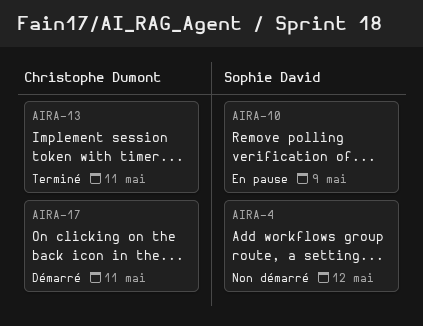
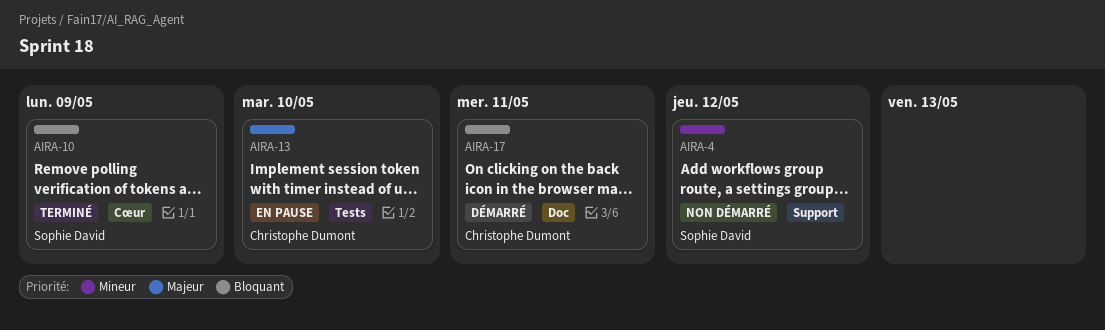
AIRA-10, status: En pause -> Terminé
AIRA-13, status: Terminé -> En pause
AIRA-13, due: May 11 -> May 10

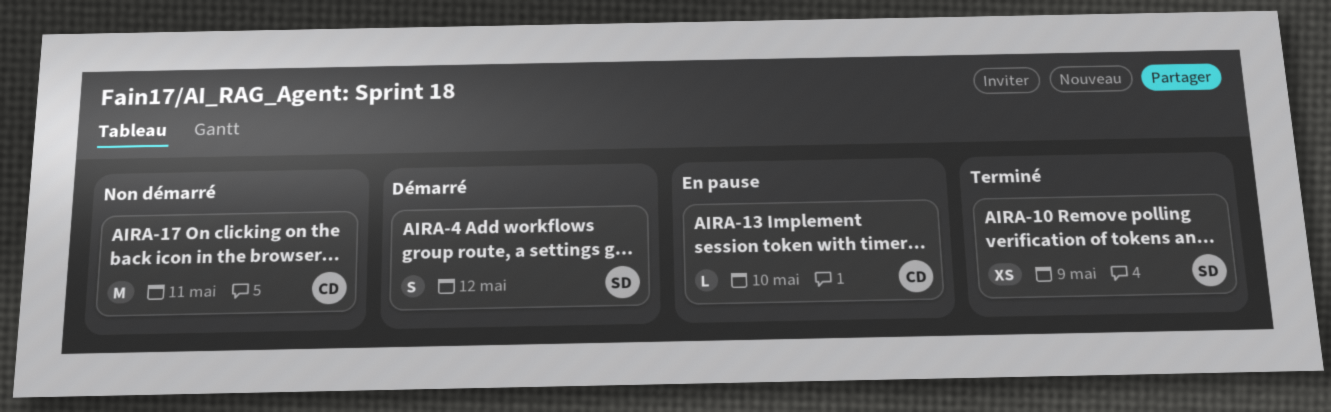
AIRA-4, status: Non démarré -> Démarré
AIRA-17, status: Démarré -> Non démarré

